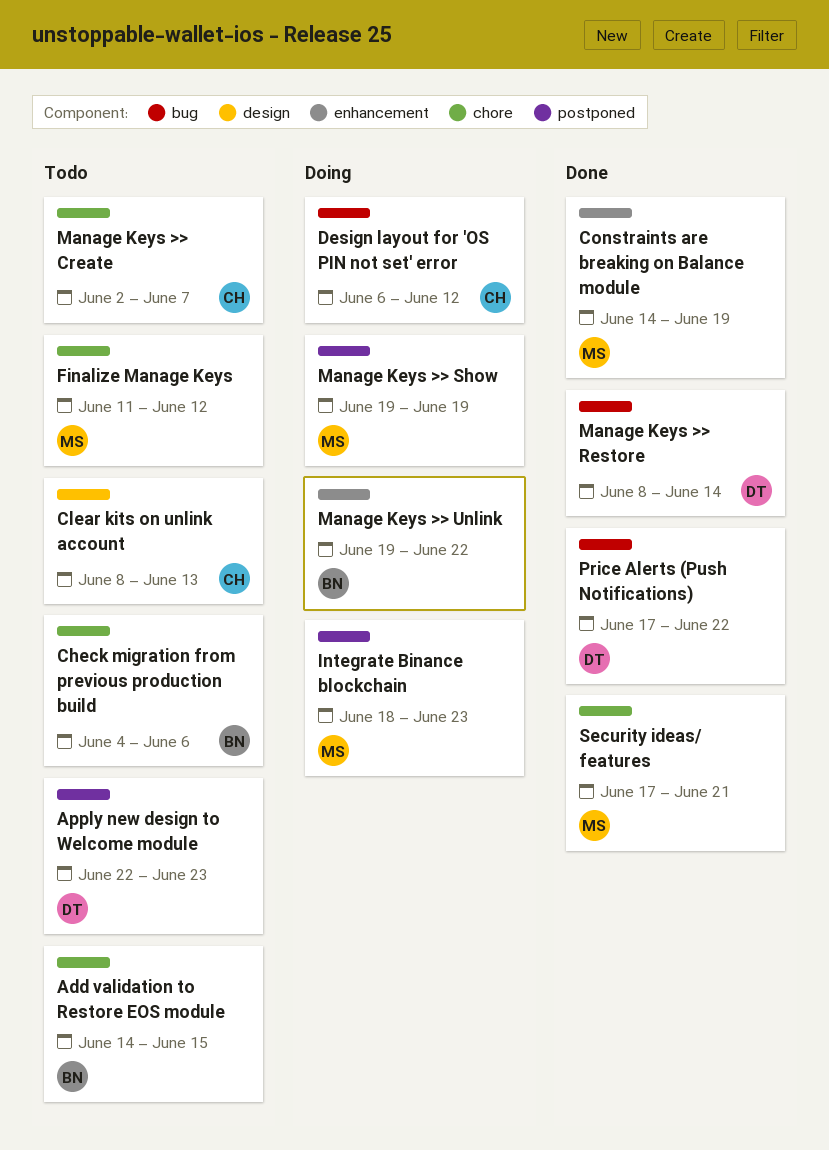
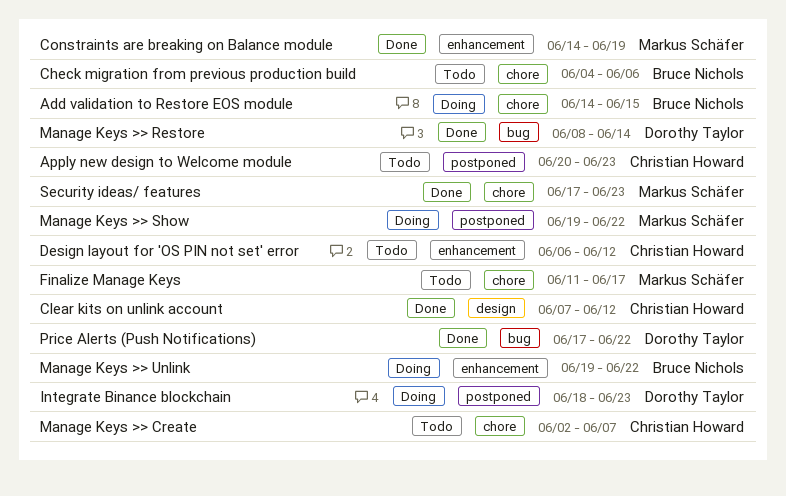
Add validation to Restore EOS module, status: Todo -> Doing
Apply new design to Welcome module, owner: Dorothy Taylor -> Christian Howard
Apply new design to Welcome module, start: Jun 22 -> Jun 20
Clear kits on unlink account, status: Todo -> Done
Clear kits on unlink account, start: Jun 8 -> Jun 7
Clear kits on unlink account, due: Jun 13 -> Jun 12
Design layout for 'OS PIN not set' error, status: Doing -> Todo
Design layout for 'OS PIN not set' error, label: bug -> enhancement
Finalize Manage Keys, due: Jun 12 -> Jun 17
Integrate Binance blockchain, owner: Markus Schäfer -> Dorothy Taylor
Manage Keys >> Show, due: Jun 19 -> Jun 22
Security ideas/ features, due: Jun 21 -> Jun 23

